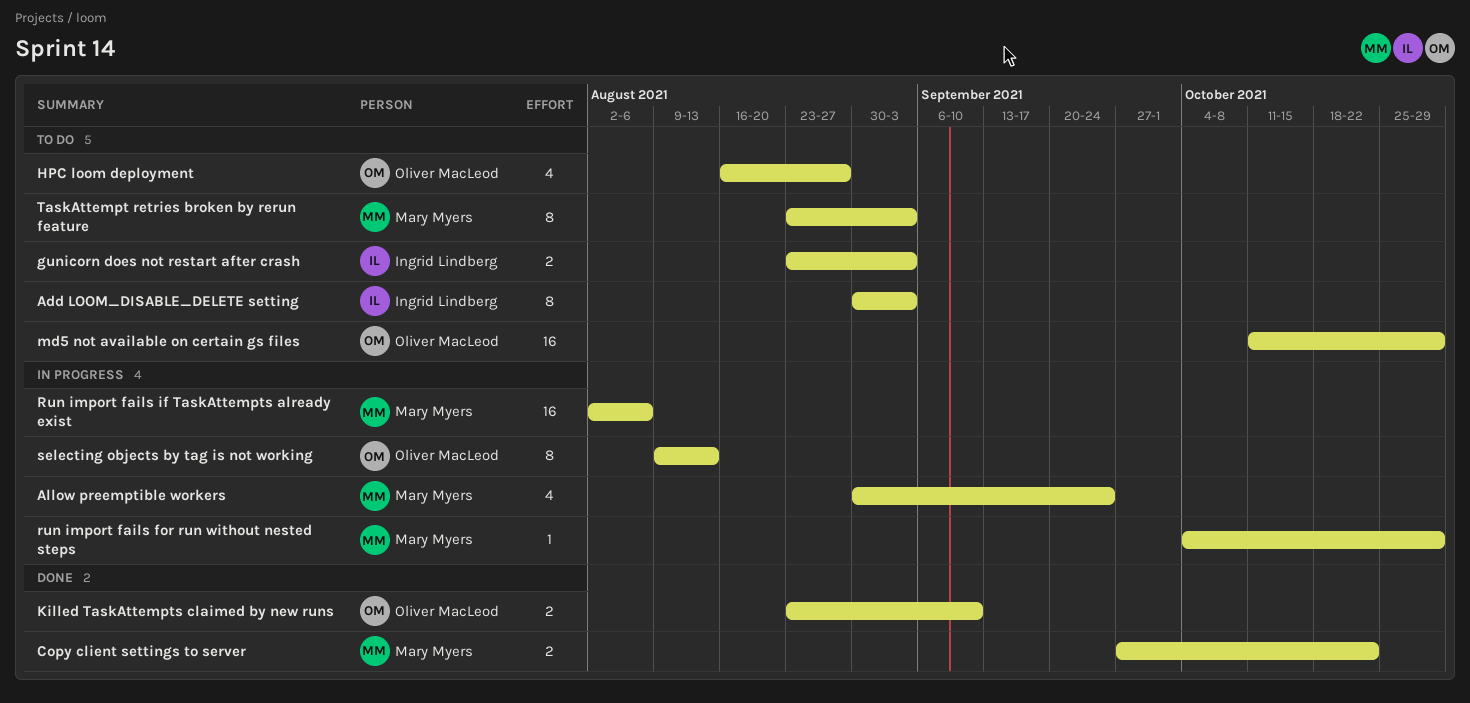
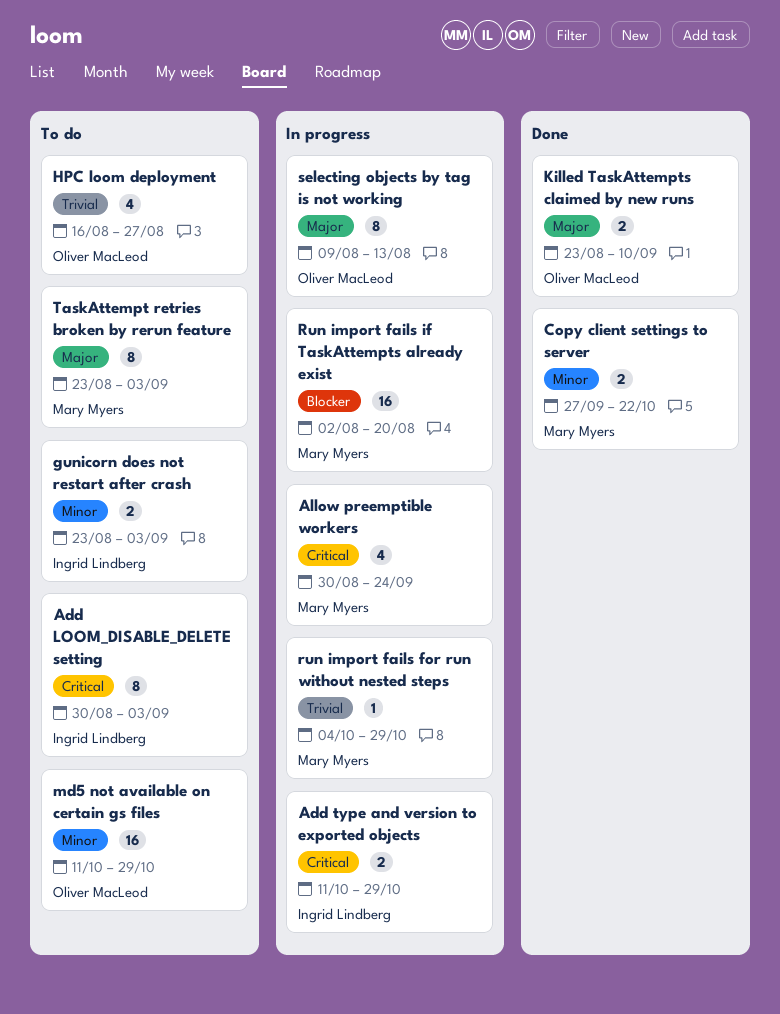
Add type and version to exported objects: none -> present
Run import fails if TaskAttempts already exist, due: Aug 6 -> Aug 20

